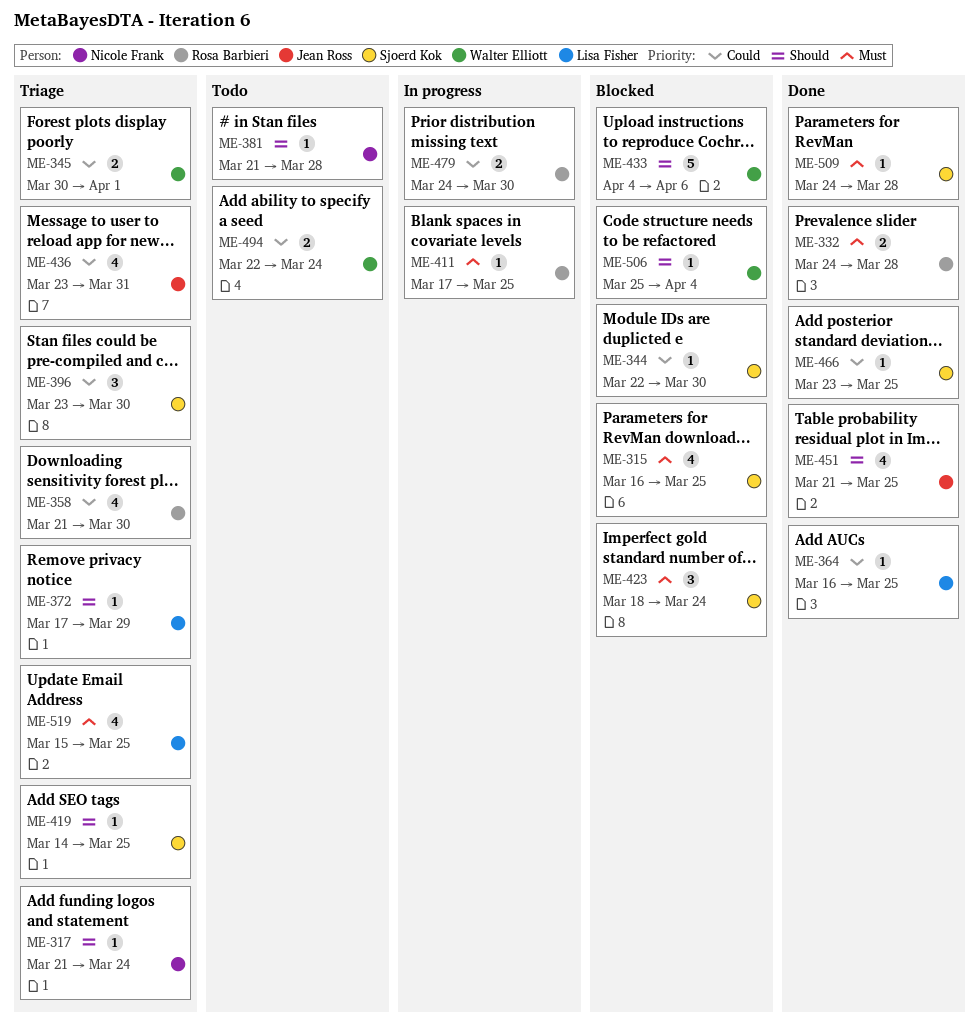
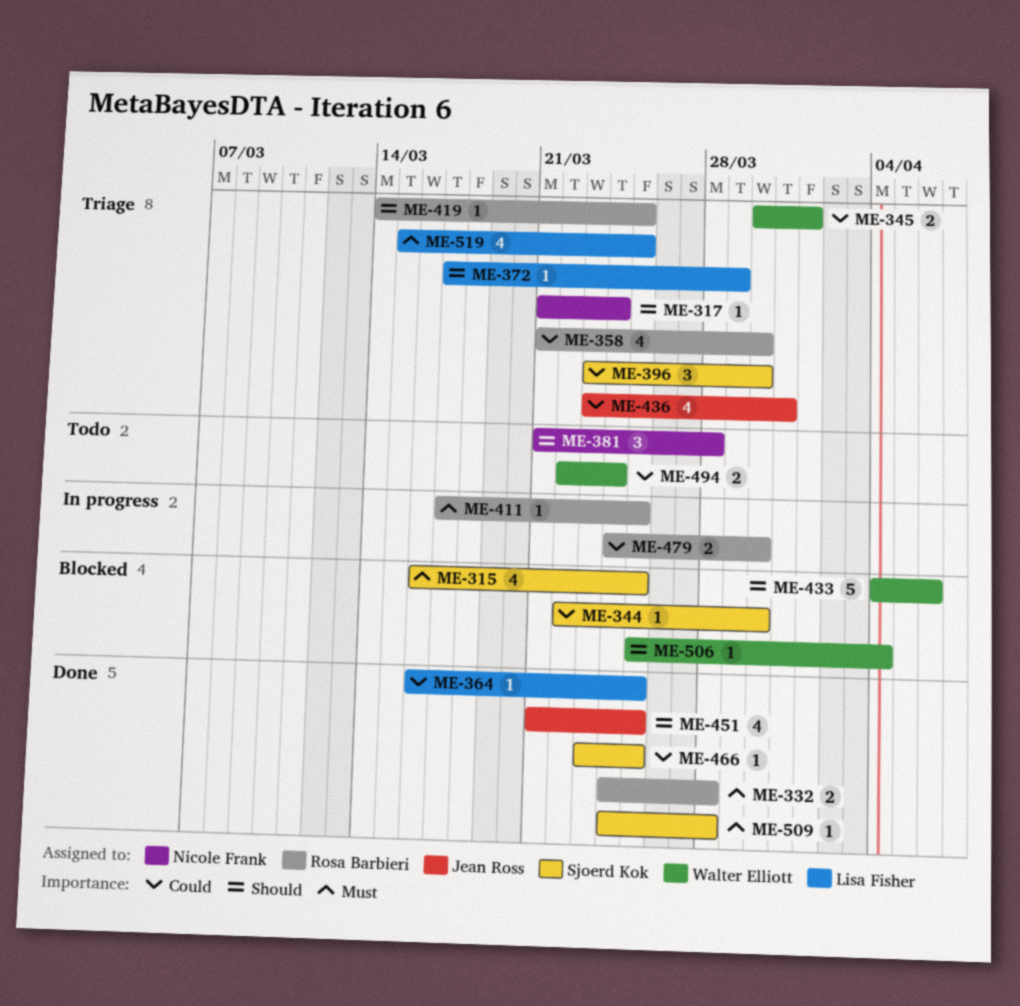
ME-381, estimate: 1 -> 3
ME-419, owner: Sjoerd Kok -> Rosa Barbieri
ME-423: present -> none

